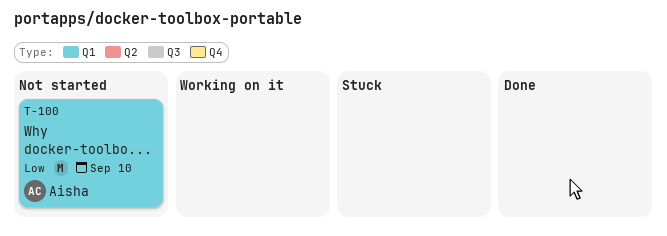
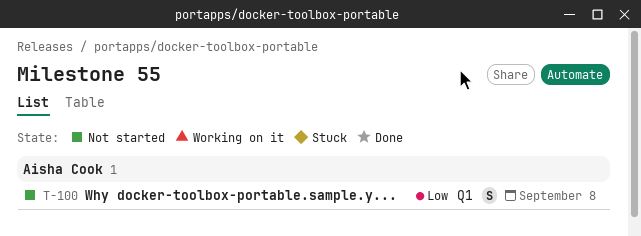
T-100, estimate: M -> S
T-100, due: Sep 10 -> Sep 8

